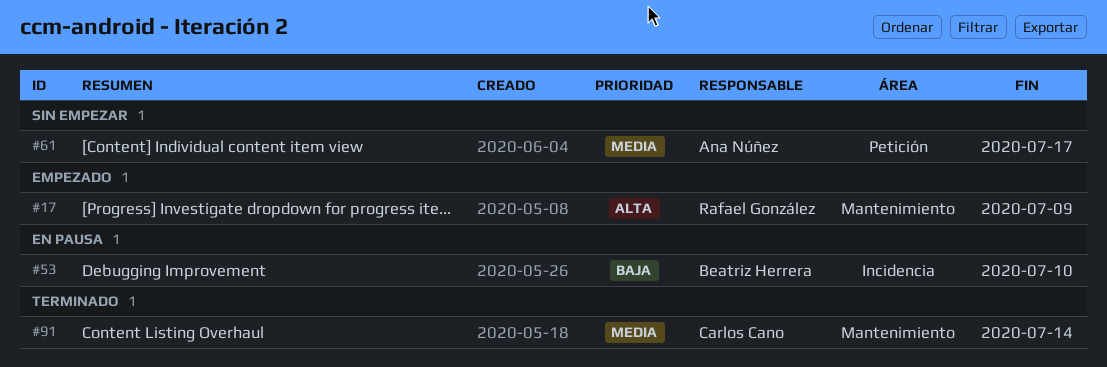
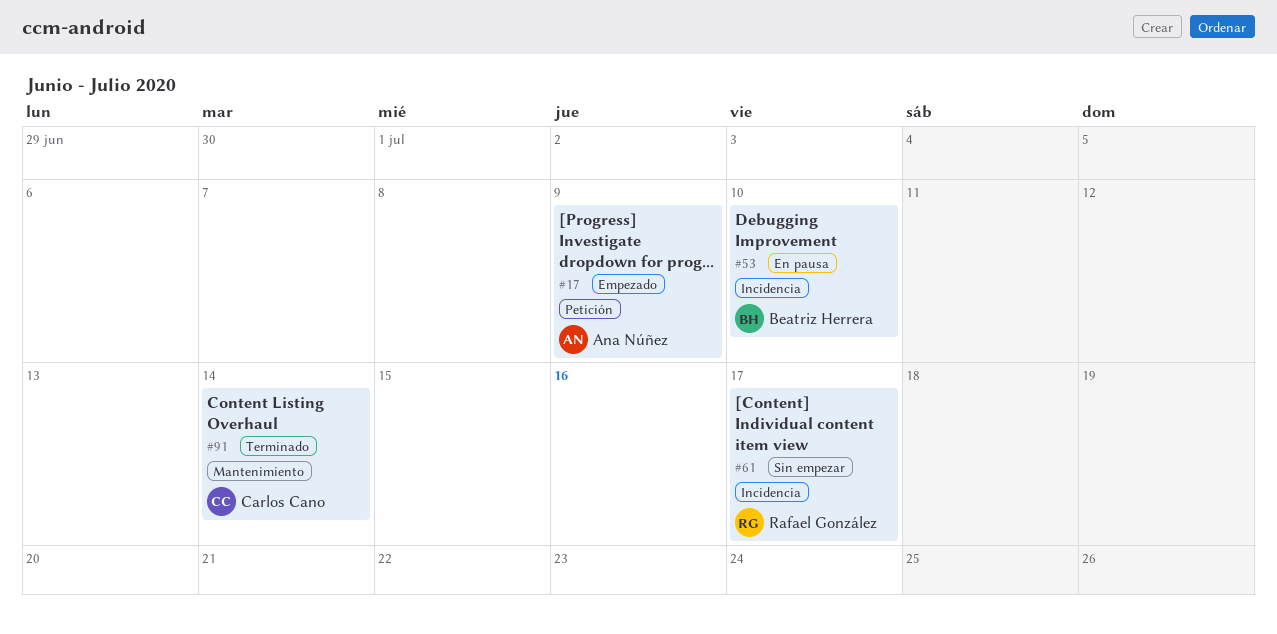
#17, owner: Rafael González -> Ana Núñez
#17, label: Mantenimiento -> Petición
#61, owner: Ana Núñez -> Rafael González
#61, label: Petición -> Incidencia

